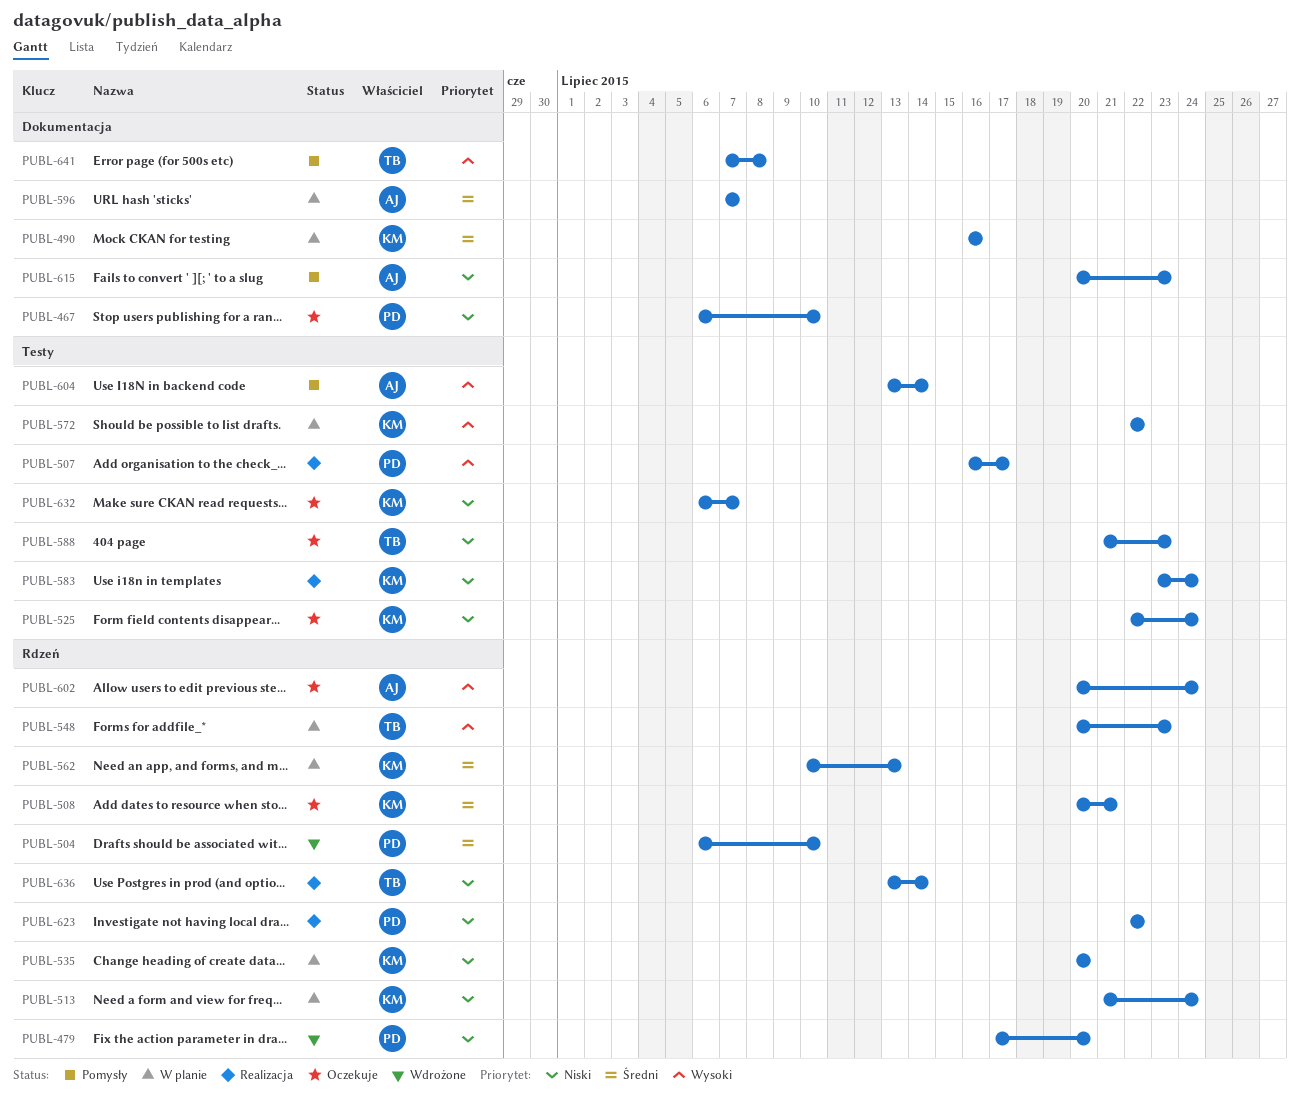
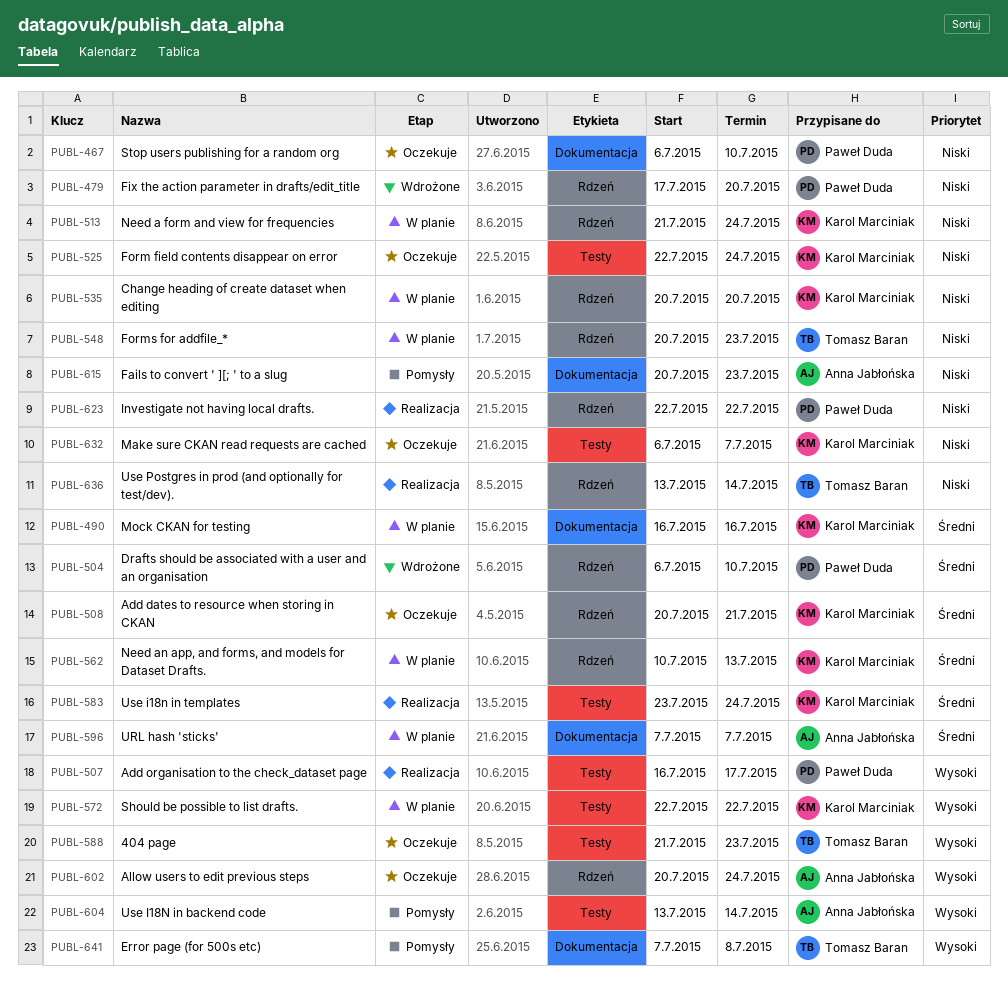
PUBL-548, priority: Wysoki -> Niski
PUBL-583, priority: Niski -> Średni
PUBL-588, priority: Niski -> Wysoki

